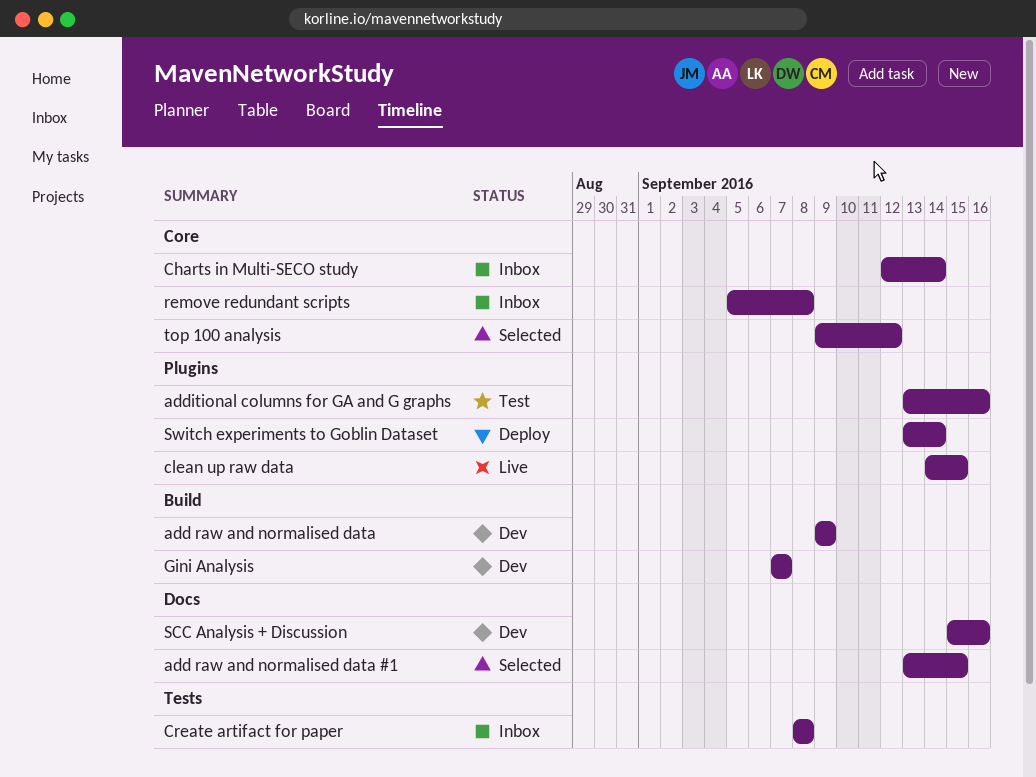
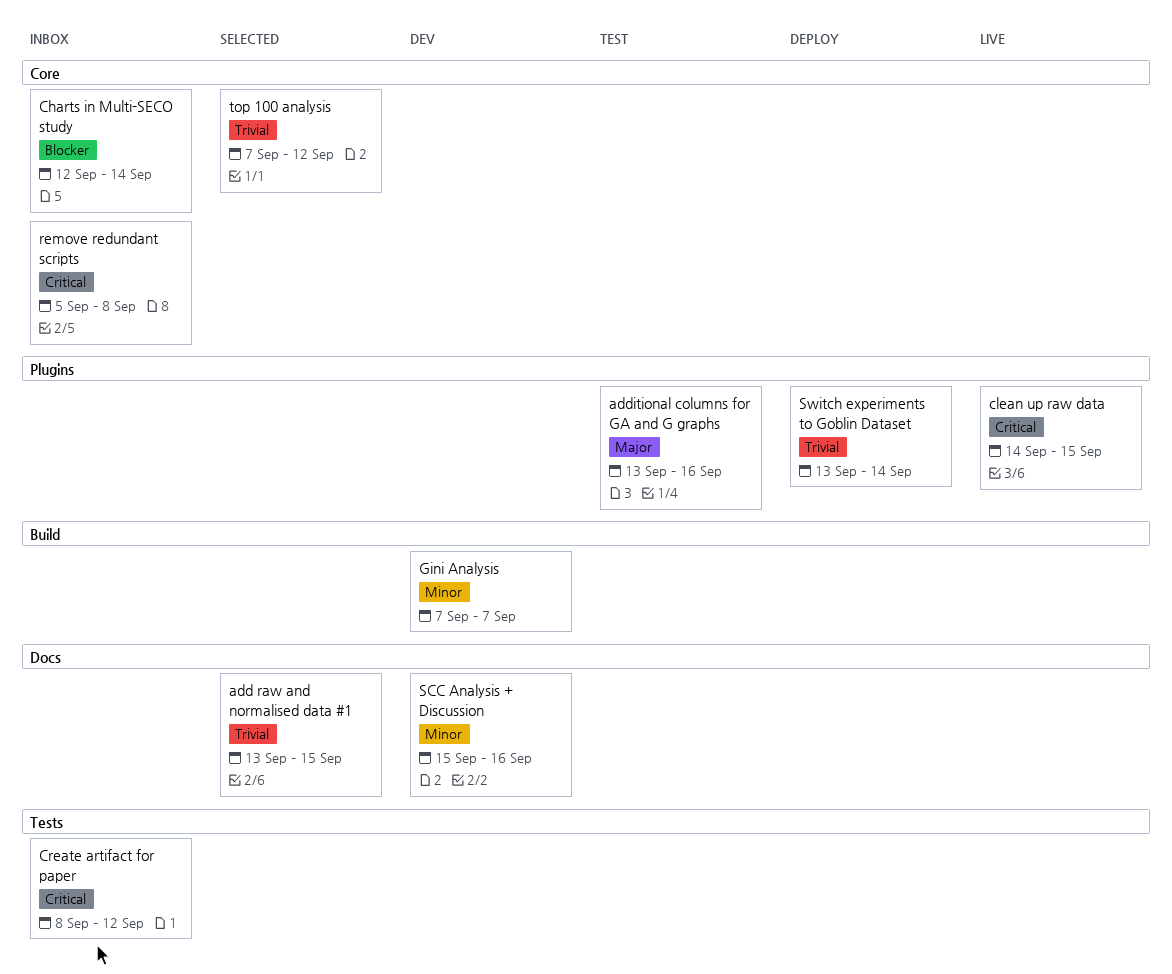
add raw and normalised data: present -> none
Create artifact for paper, due: Sep 8 -> Sep 12
top 100 analysis, start: Sep 9 -> Sep 7

